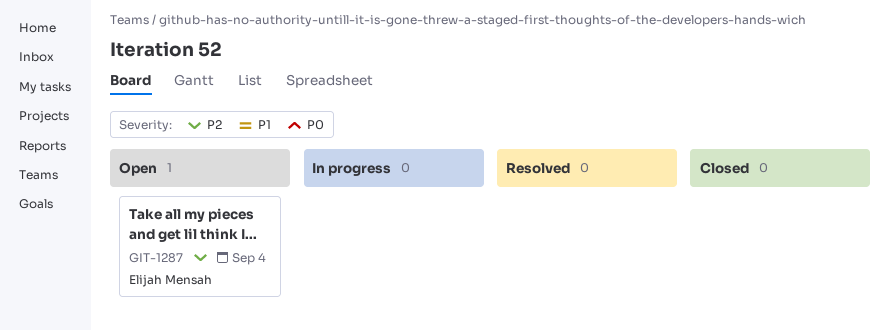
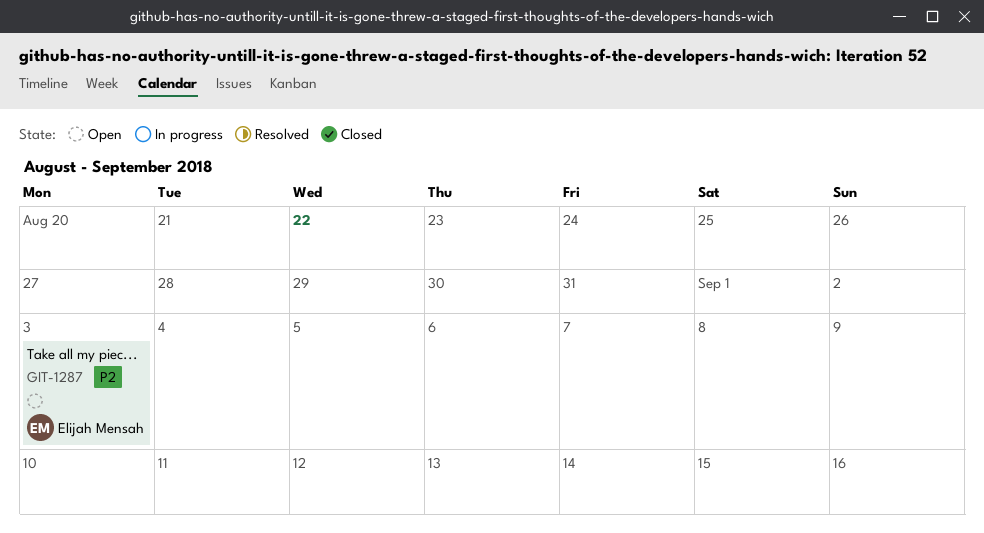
GIT-1287, due: Sep 4 -> Sep 3

